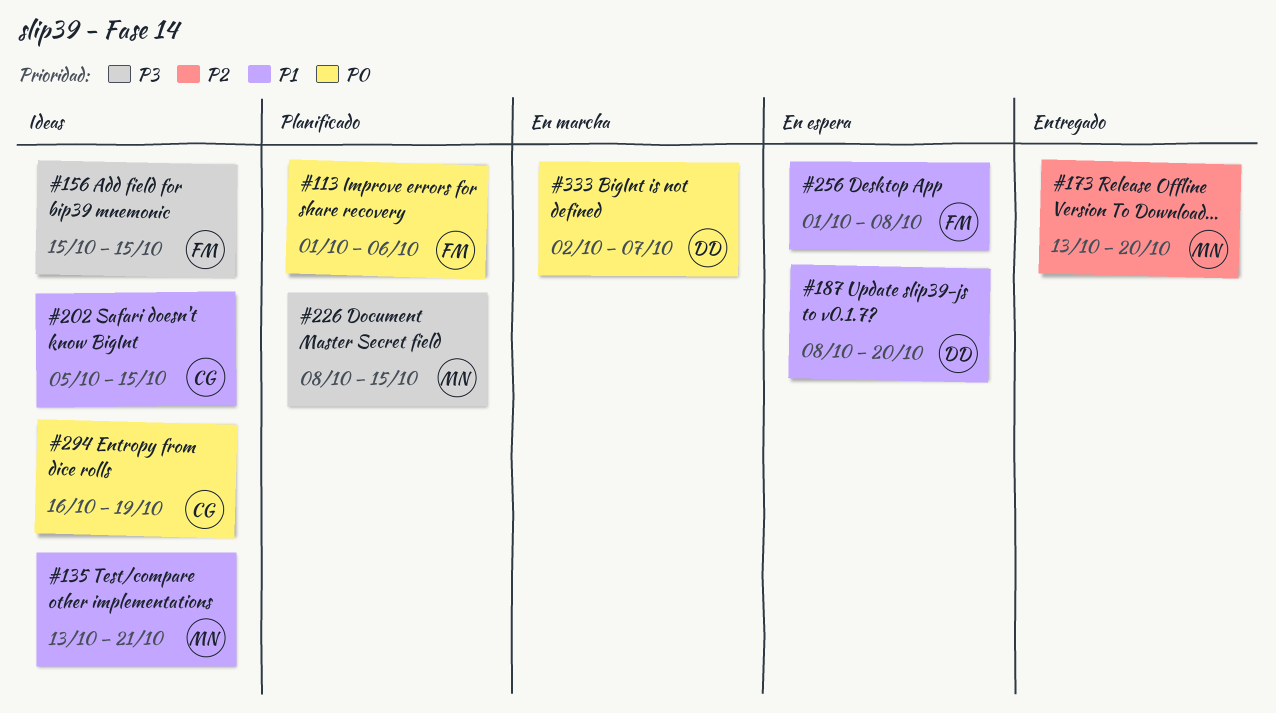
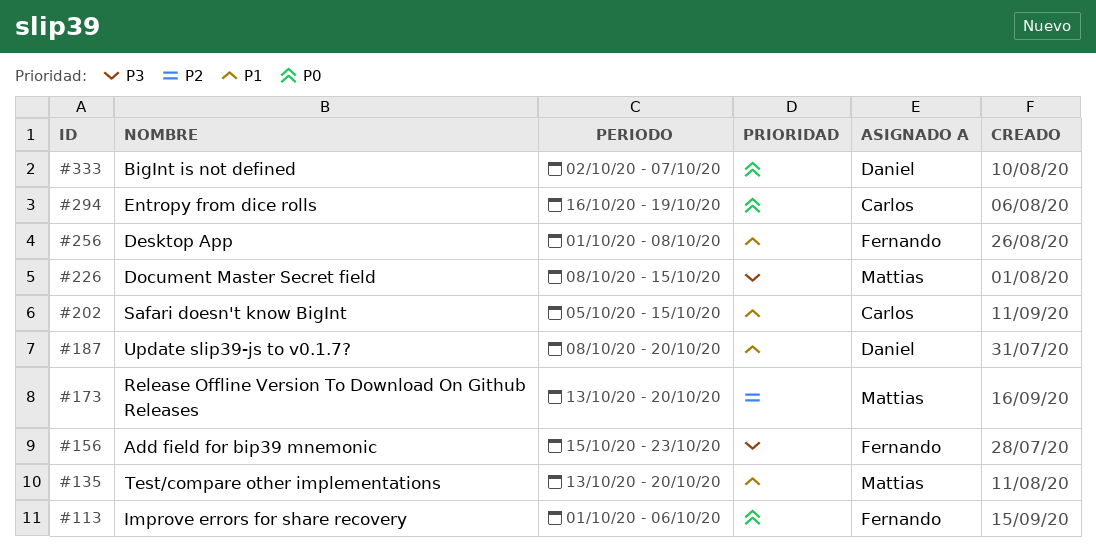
#135, due: Oct 21 -> Oct 20
#156, due: Oct 15 -> Oct 23

